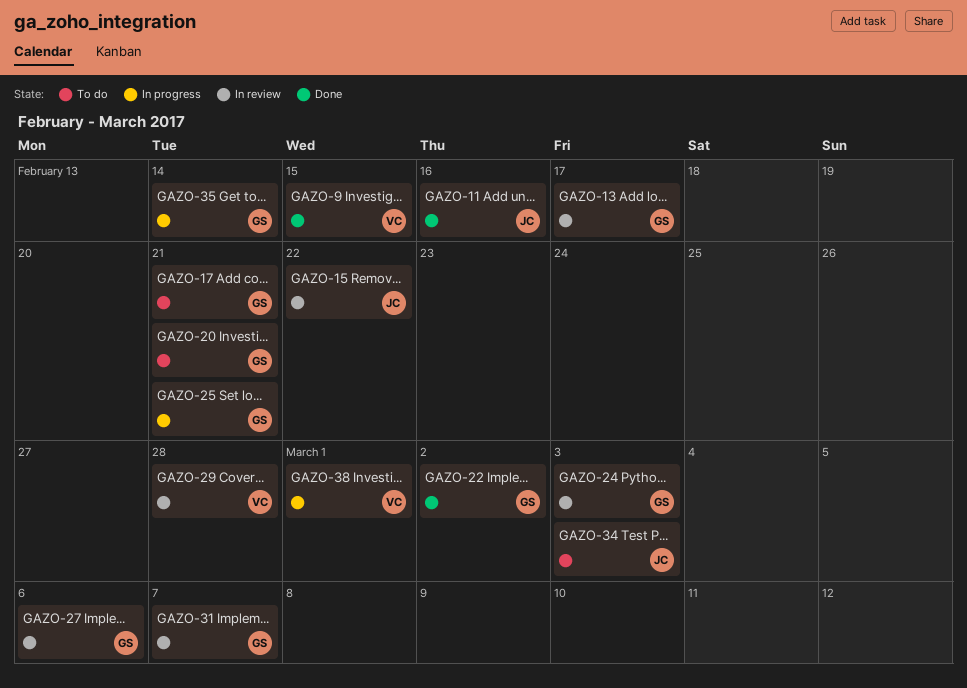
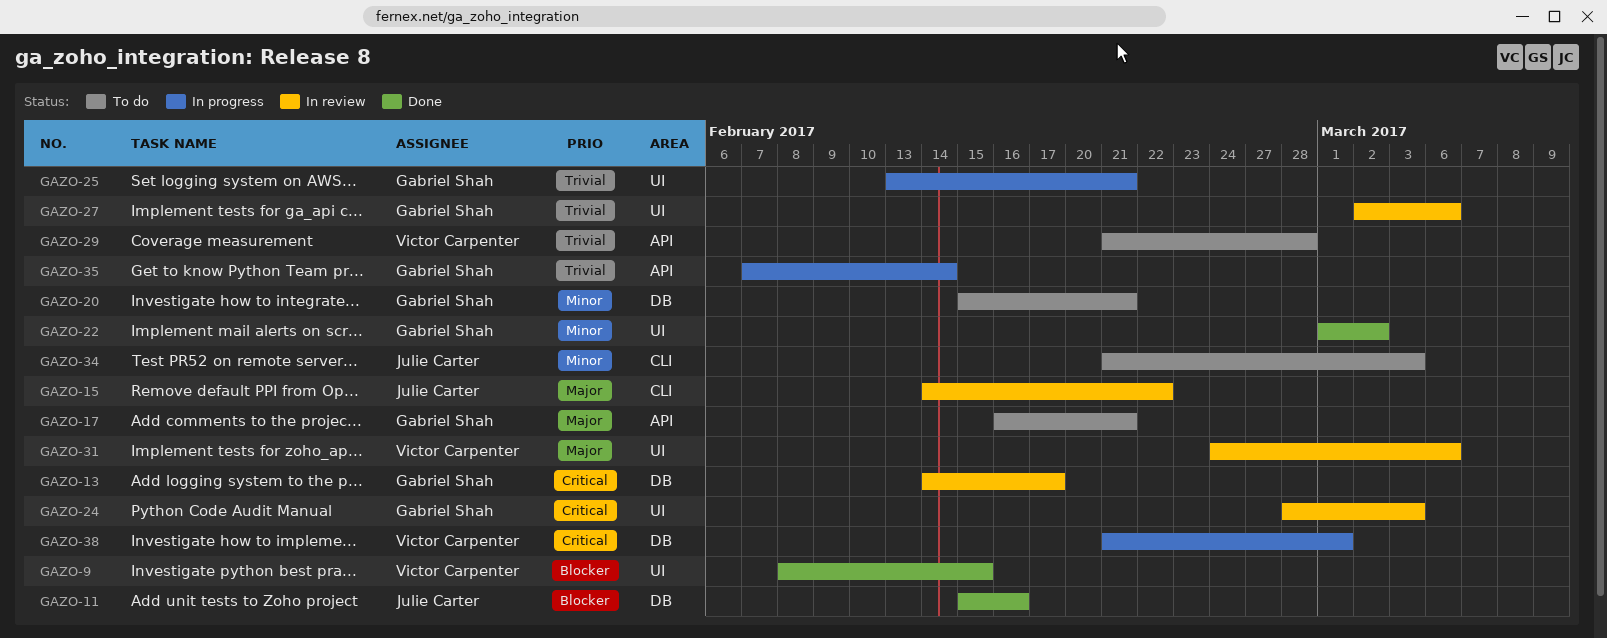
GAZO-29, status: In review -> To do
GAZO-31, owner: Gabriel Shah -> Victor Carpenter
GAZO-31, due: Mar 7 -> Mar 6

